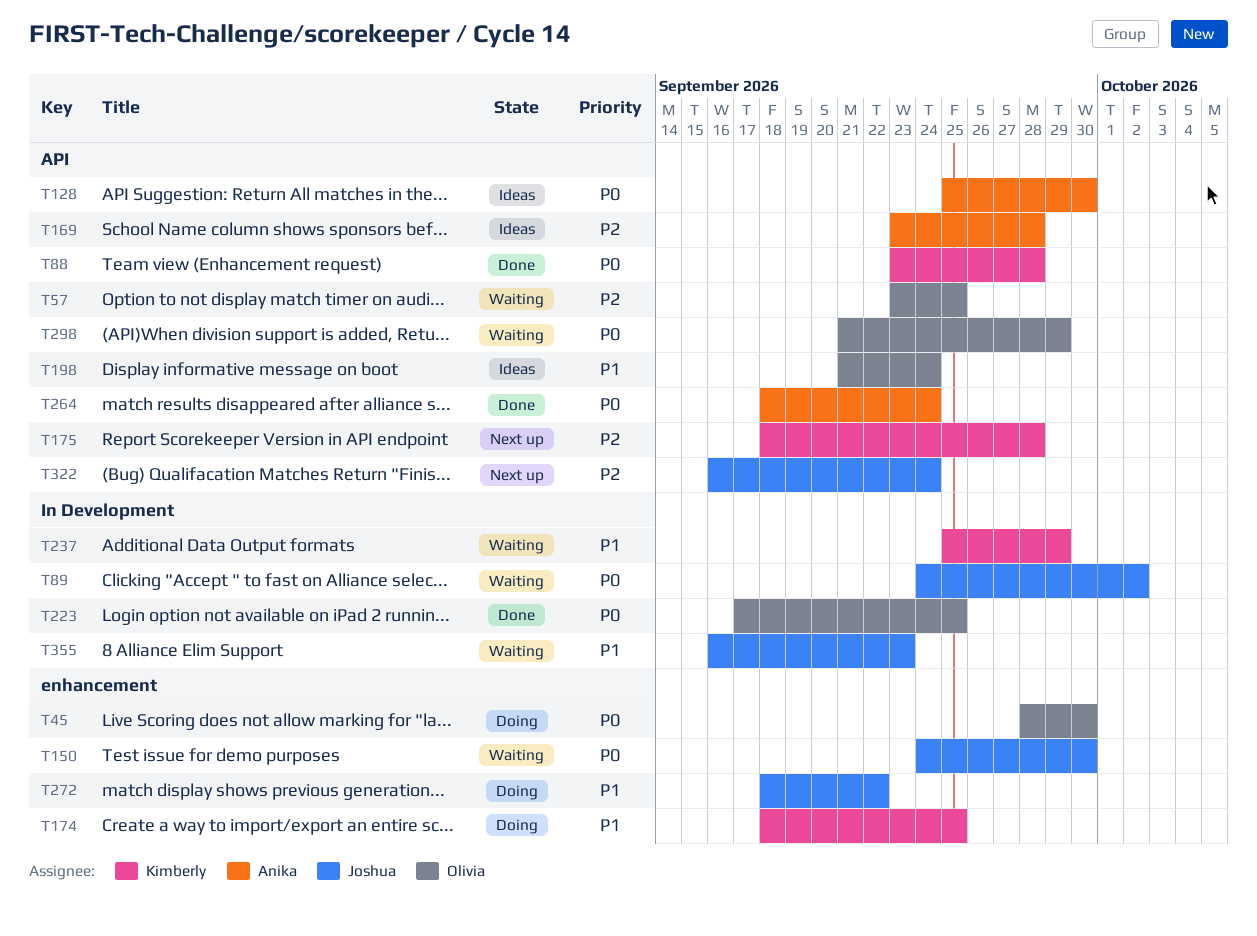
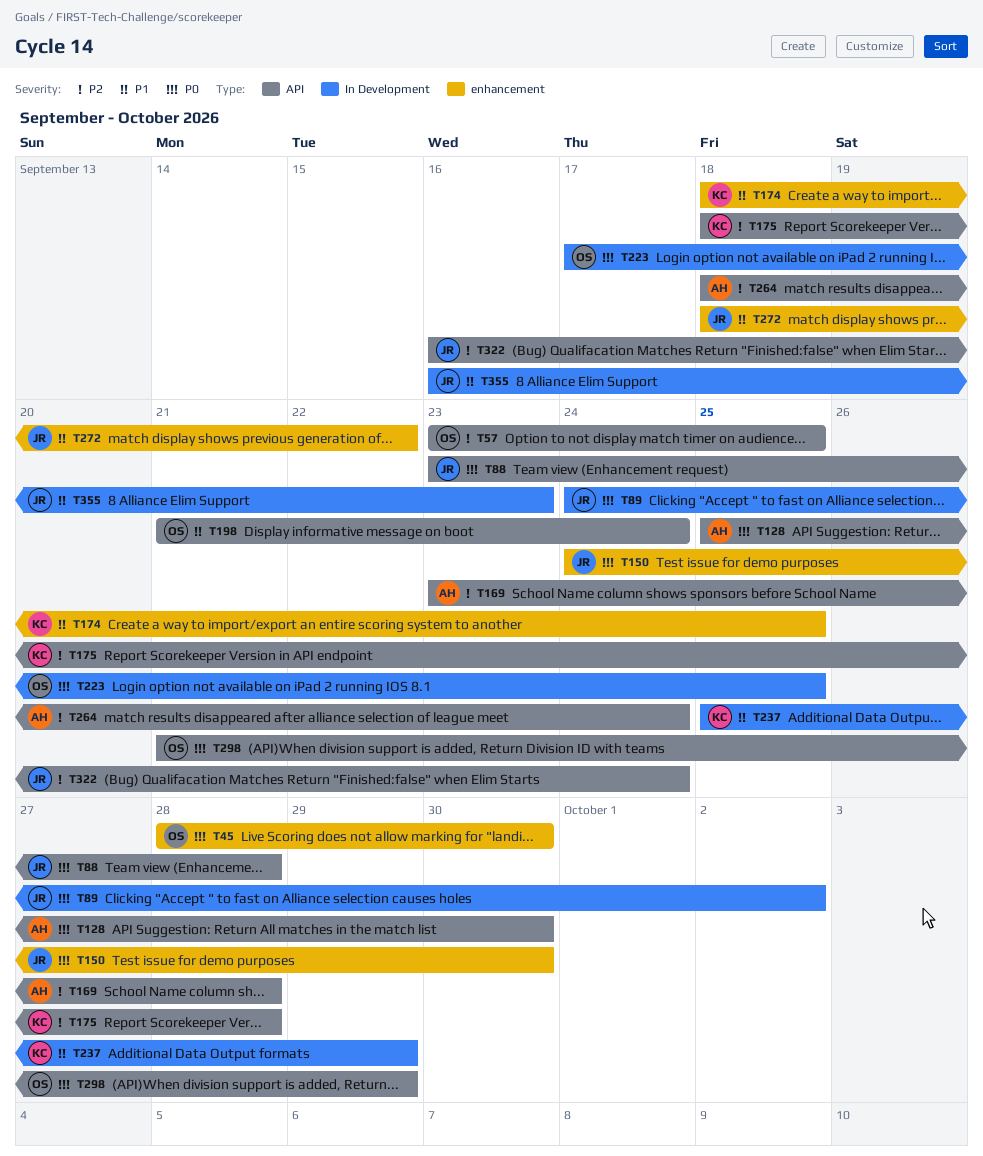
T88, owner: Kimberly -> Joshua
T264, priority: P0 -> P2

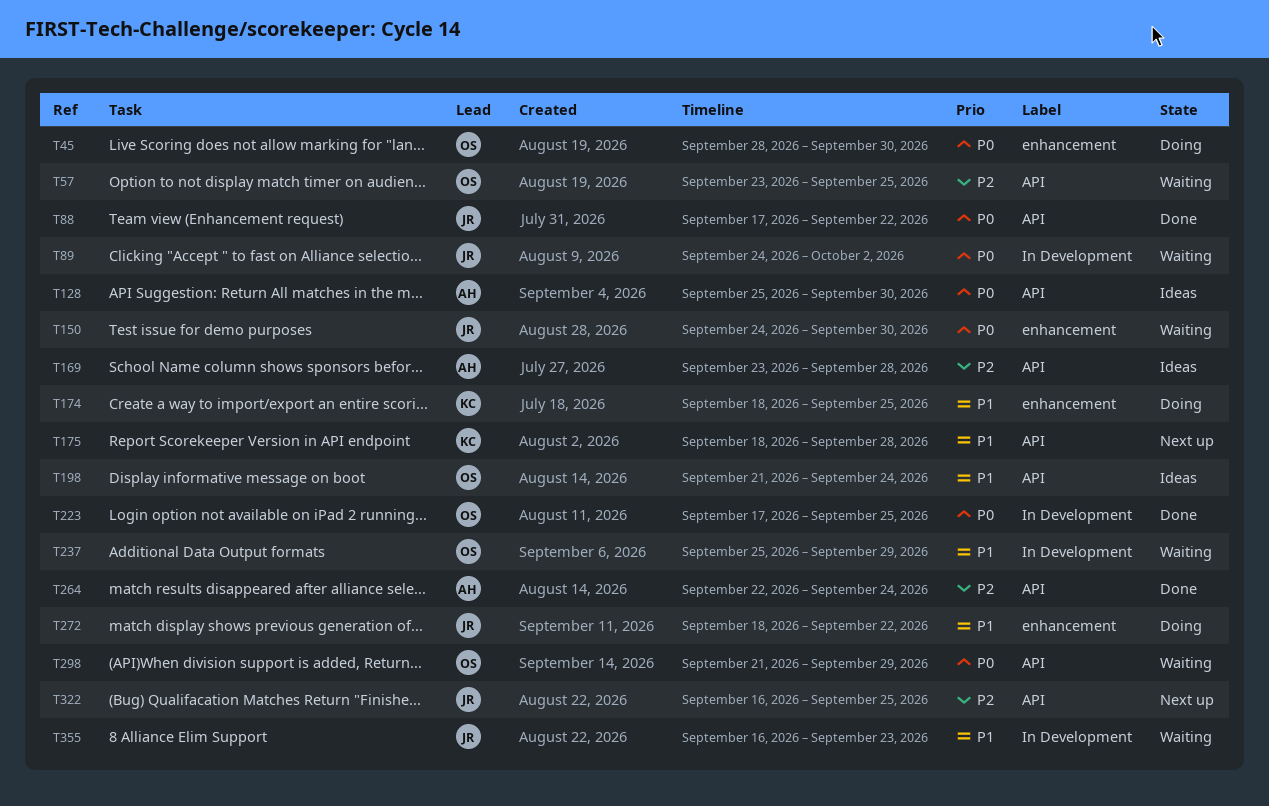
T88, start: Sep 23 -> Sep 17
T88, due: Sep 28 -> Sep 22
T175, priority: P2 -> P1
T237, owner: KC -> OS
T264, start: Sep 18 -> Sep 22
T322, due: Sep 24 -> Sep 25

